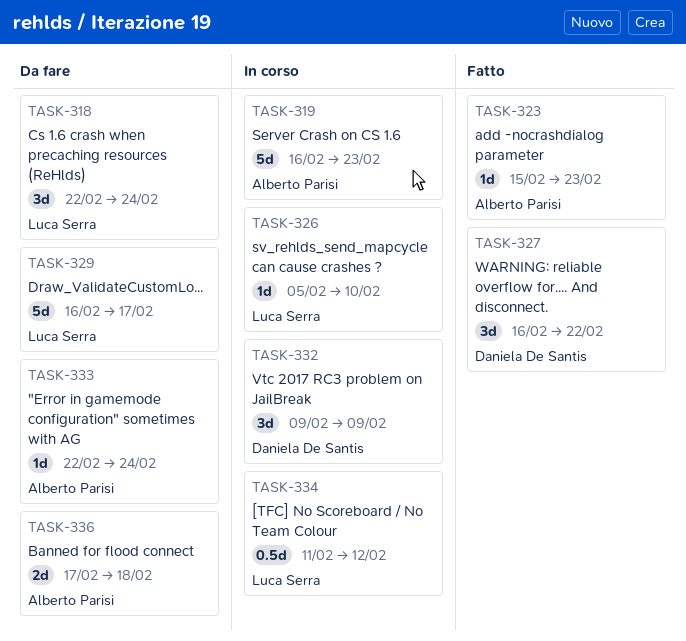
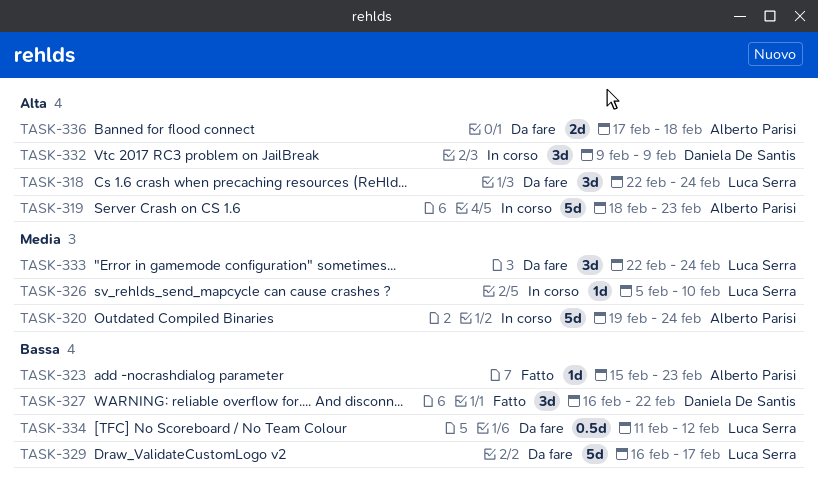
TASK-319, start: Feb 16 -> Feb 18
TASK-320: none -> present
TASK-333, owner: Alberto Parisi -> Luca Serra
TASK-333, estimate: 1d -> 3d
TASK-334, status: In corso -> Da fare

